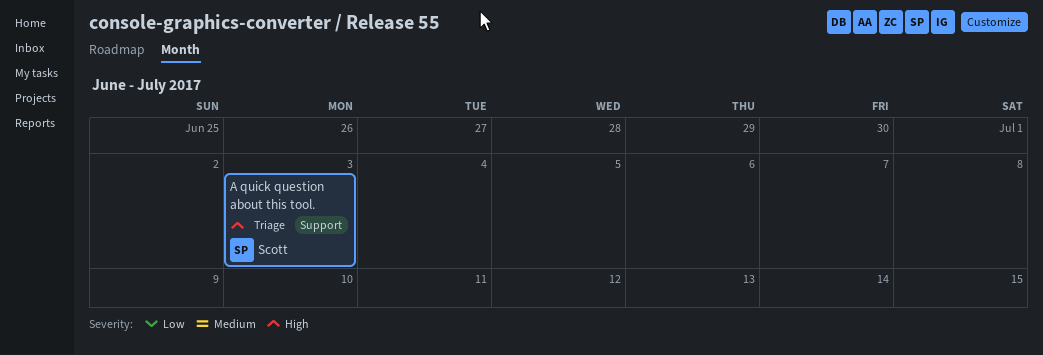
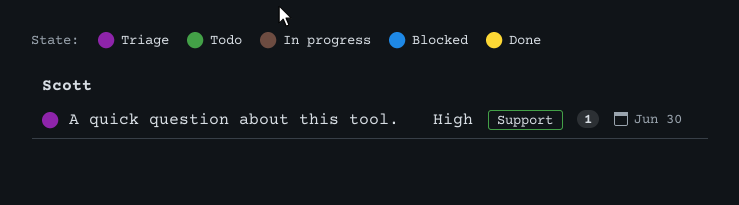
A quick question about this tool., due: Jul 3 -> Jun 30

